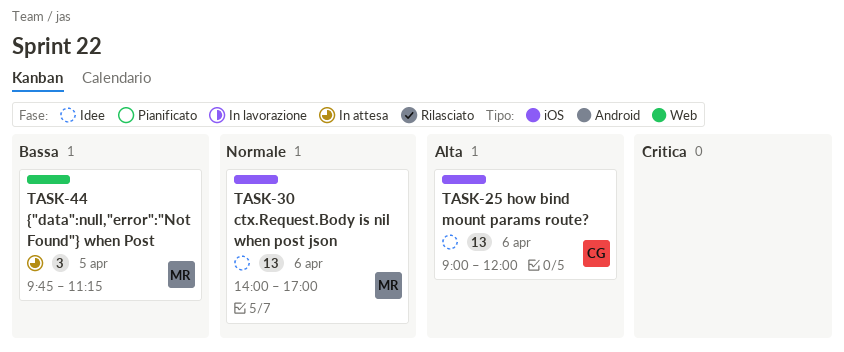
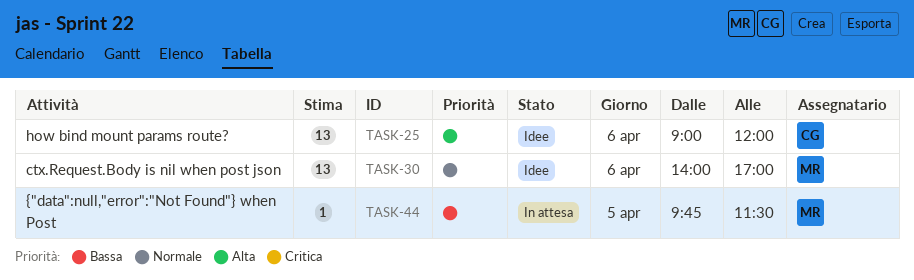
TASK-44, estimate: 3 -> 1
TASK-44, ends: 11:15 -> 11:30

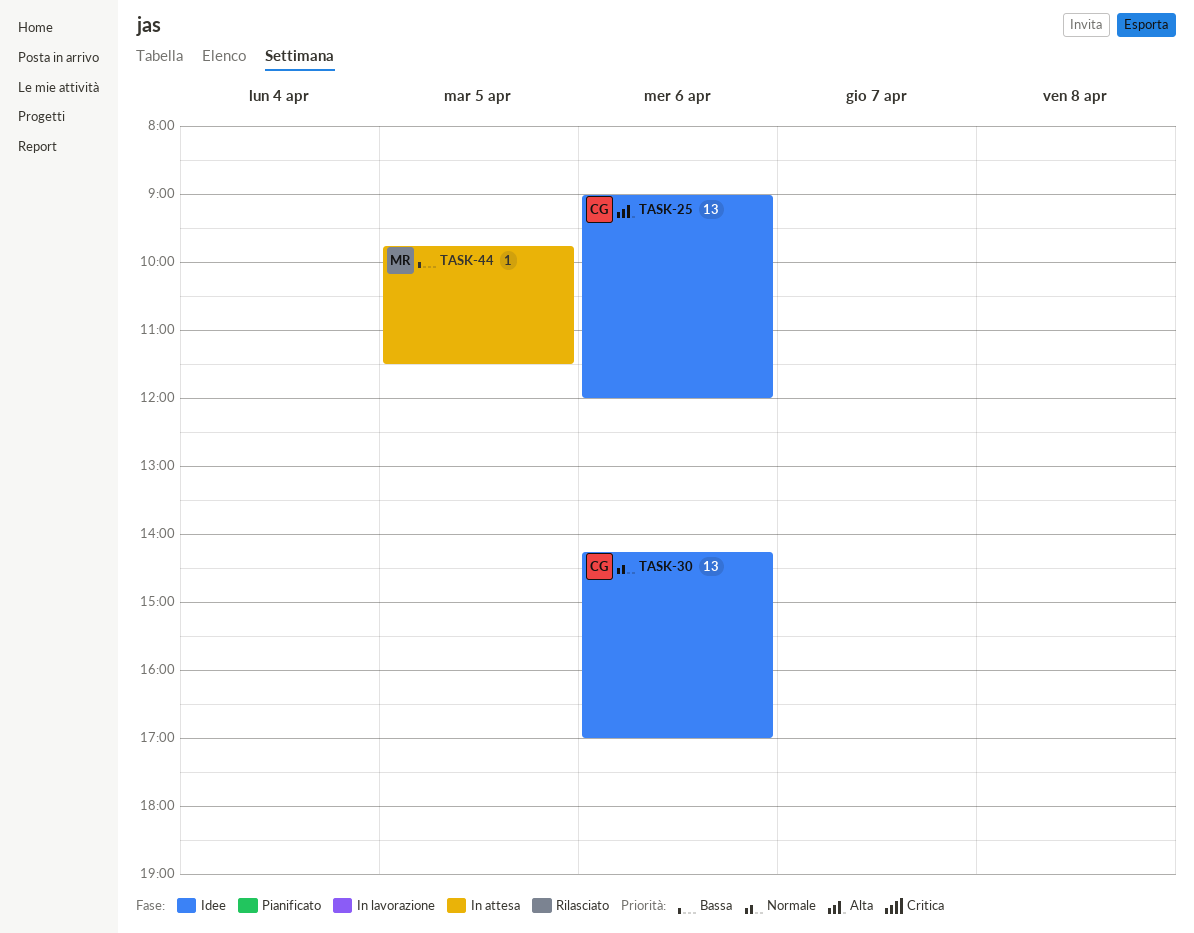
TASK-30, owner: MR -> CG
TASK-30, begins: 14:00 -> 14:15

